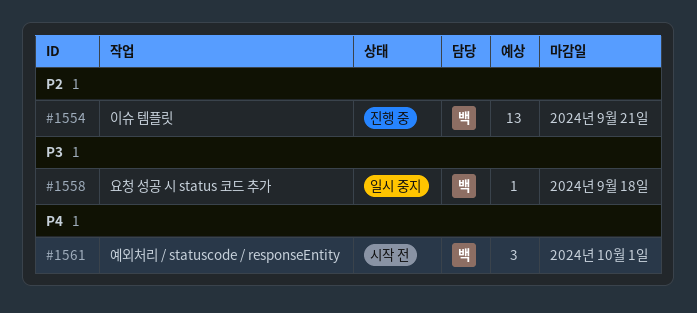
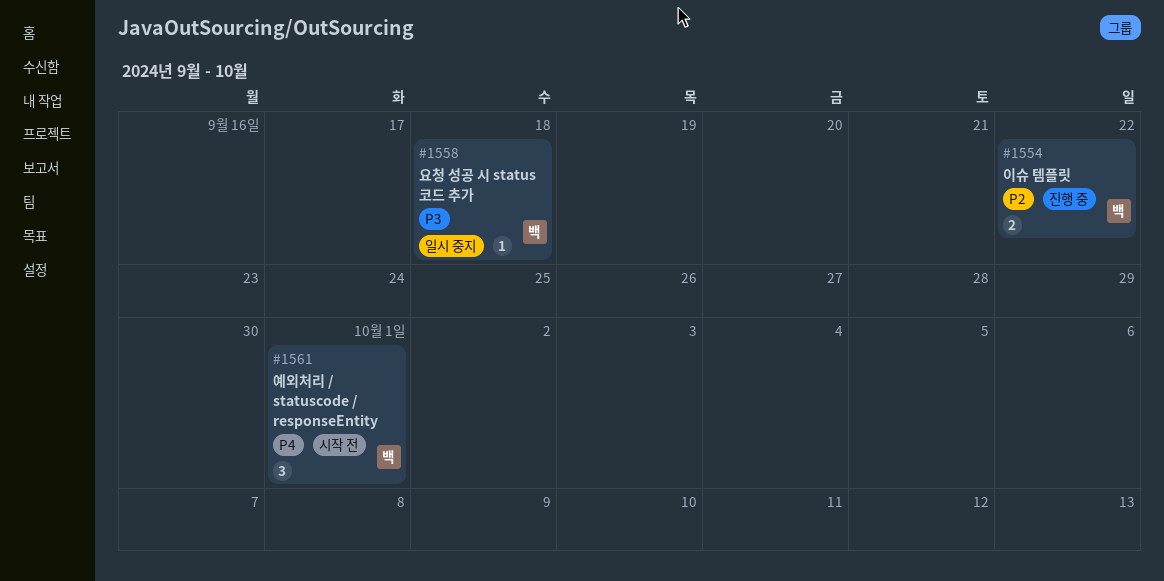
#1554, estimate: 13 -> 2
#1554, due: Sep 21 -> Sep 22

